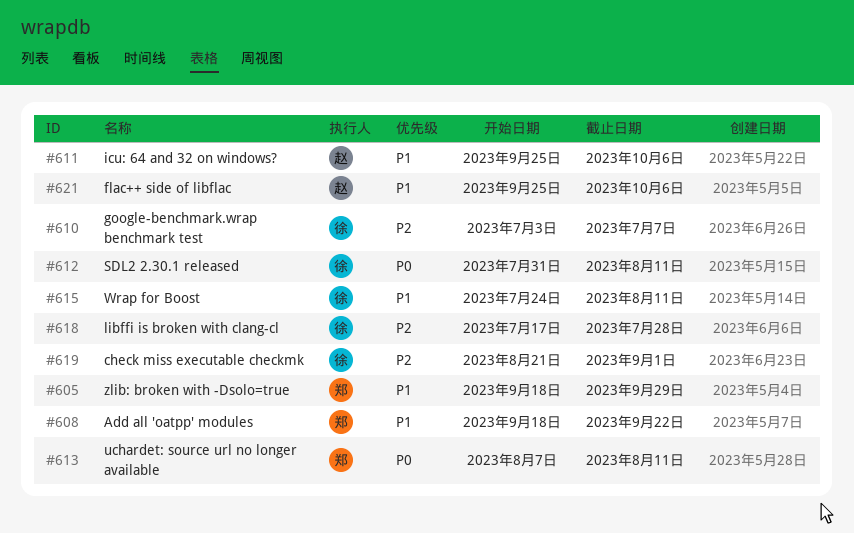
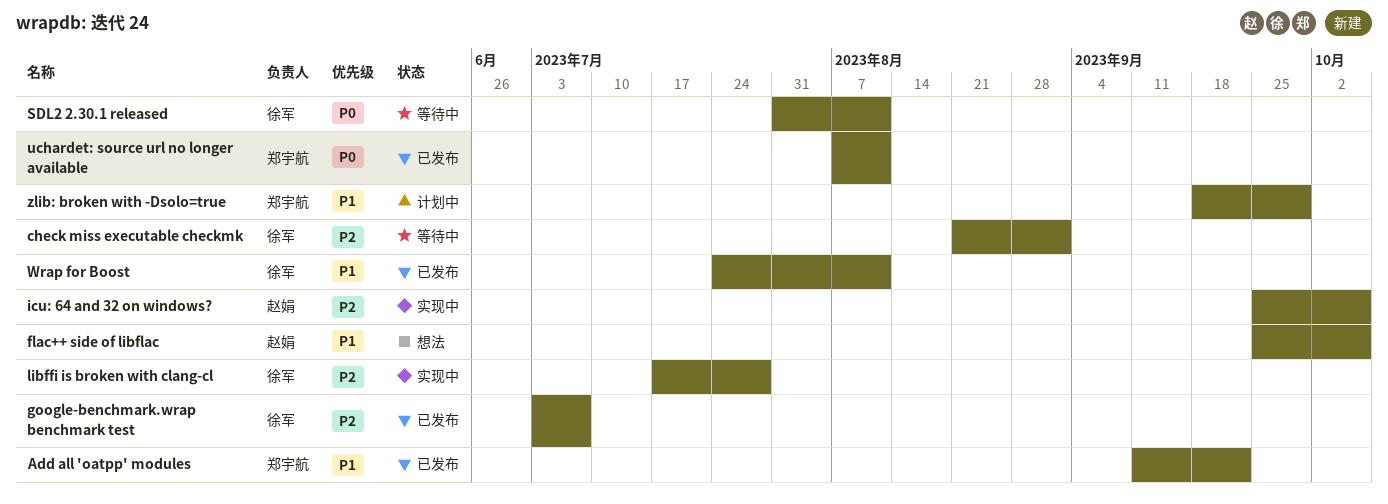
Add all 'oatpp' modules, start: Sep 18 -> Sep 11
icu: 64 and 32 on windows?, priority: P1 -> P2

